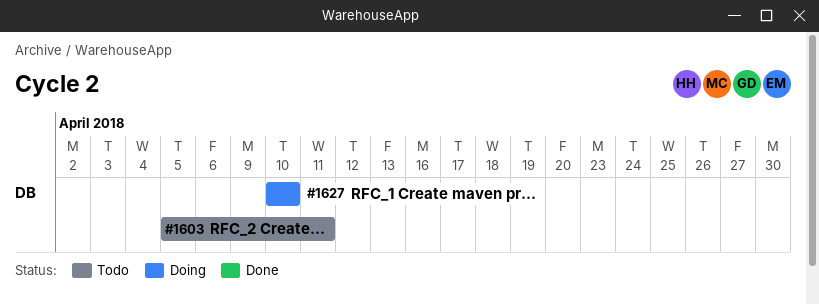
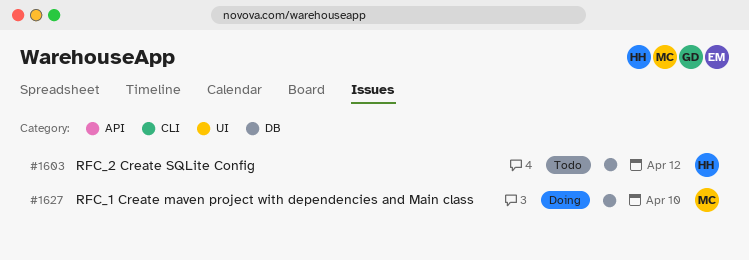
#1603, due: Apr 11 -> Apr 12

